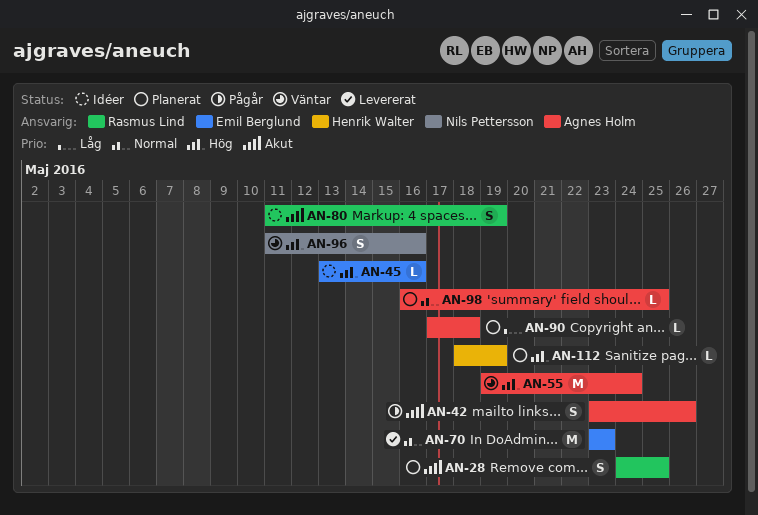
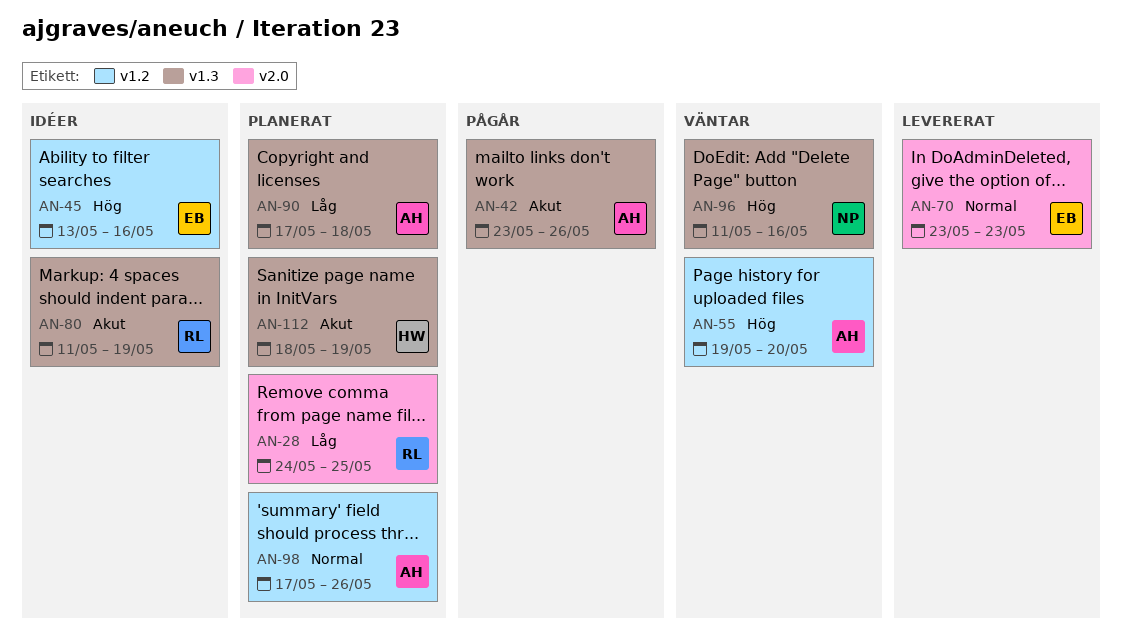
AN-28, priority: Akut -> Låg
AN-55, due: May 24 -> May 20
AN-98, start: May 16 -> May 17
AN-98, due: May 25 -> May 26
AN-112, priority: Hög -> Akut

